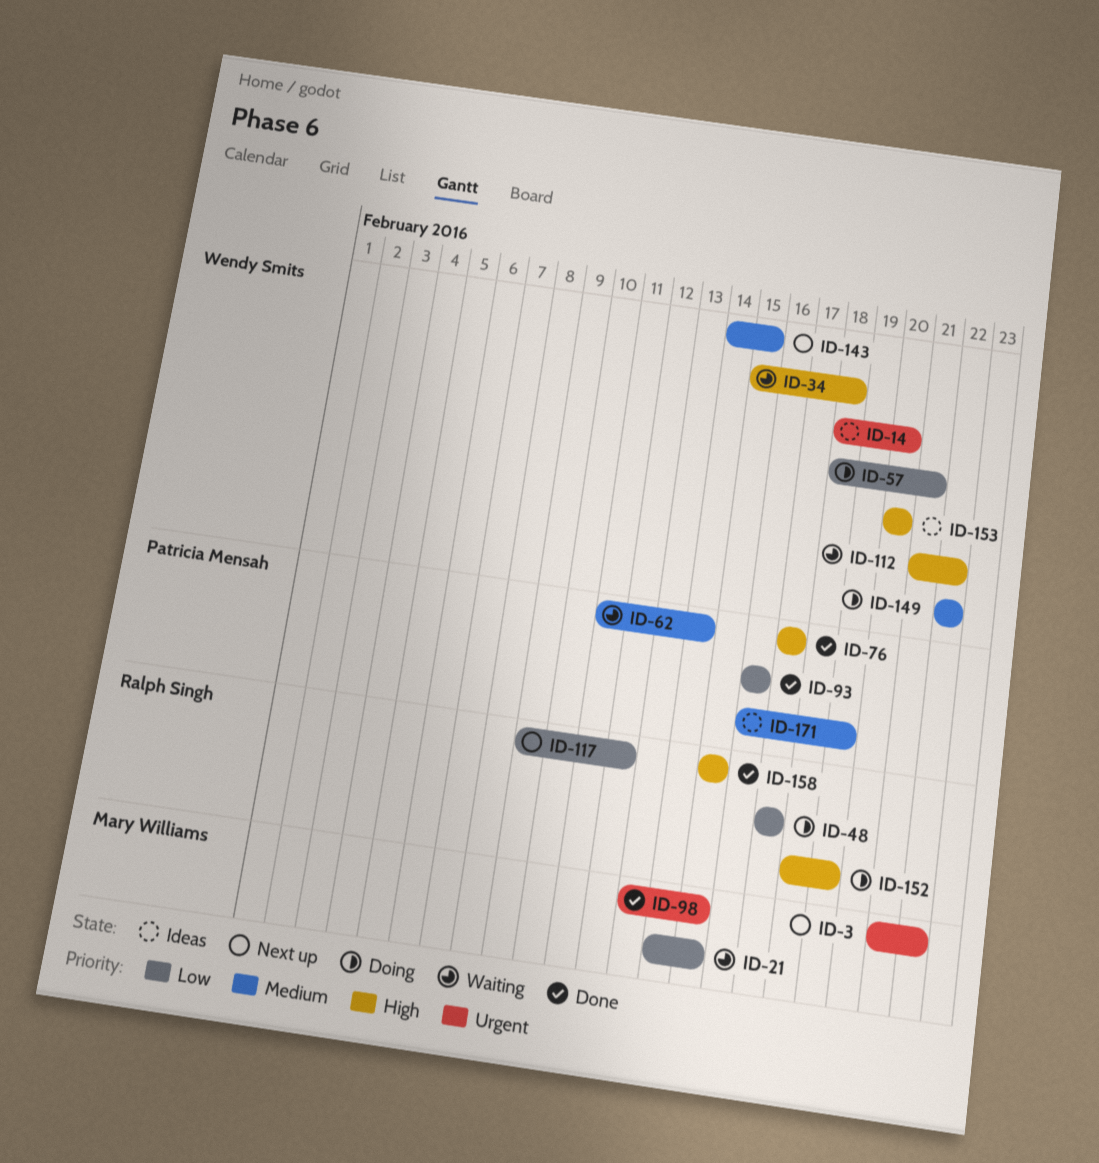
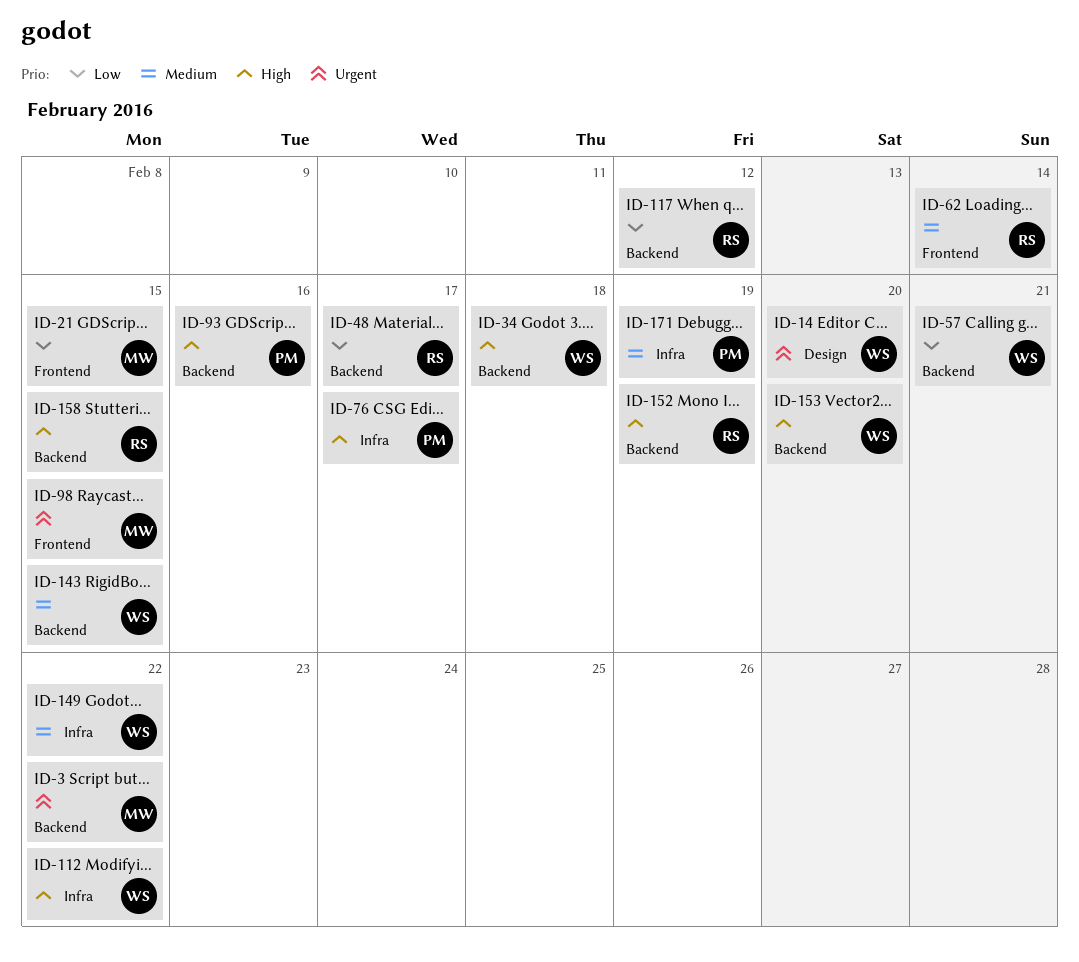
ID-62, owner: Patricia Mensah -> Ralph Singh
ID-93, priority: Low -> High

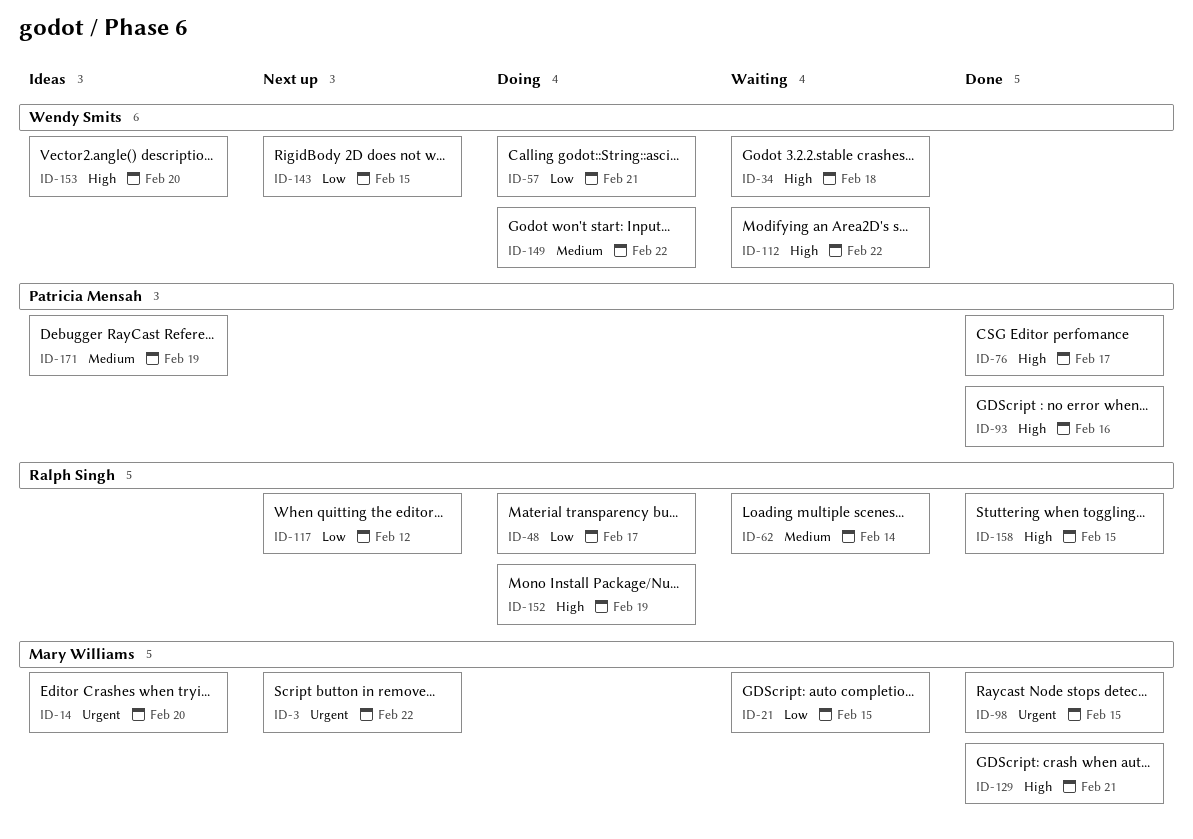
ID-14, owner: Wendy Smits -> Mary Williams
ID-129: none -> present
ID-143, priority: Medium -> Low

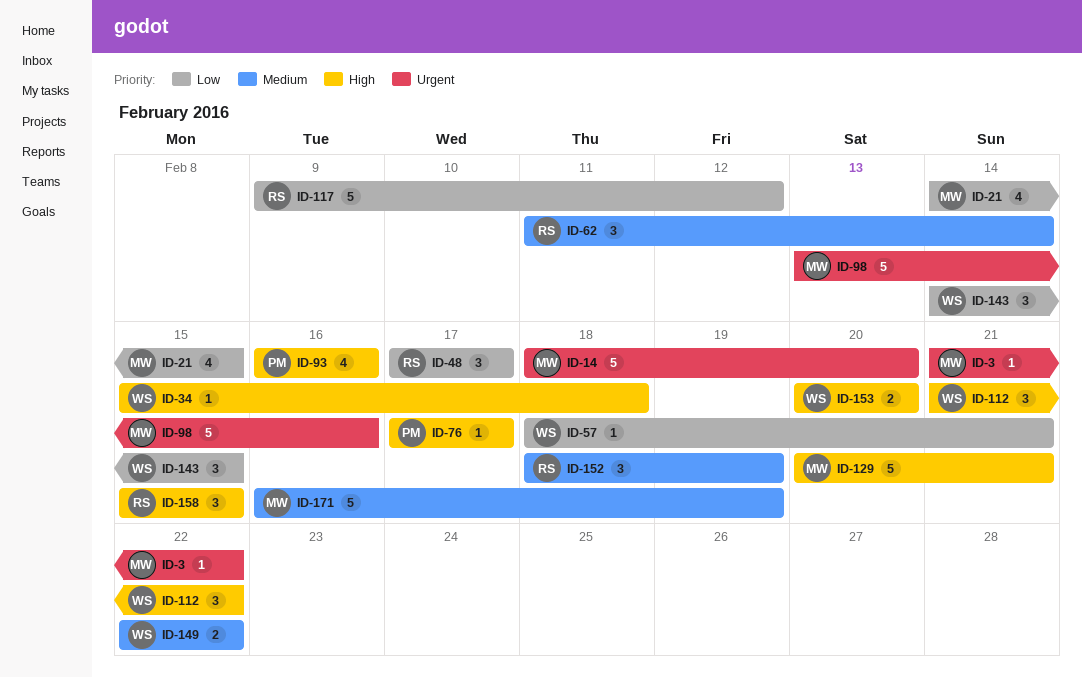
ID-98, due: Feb 15 -> Feb 16
ID-152, priority: High -> Medium
ID-171, owner: Patricia Mensah -> Mary Williams

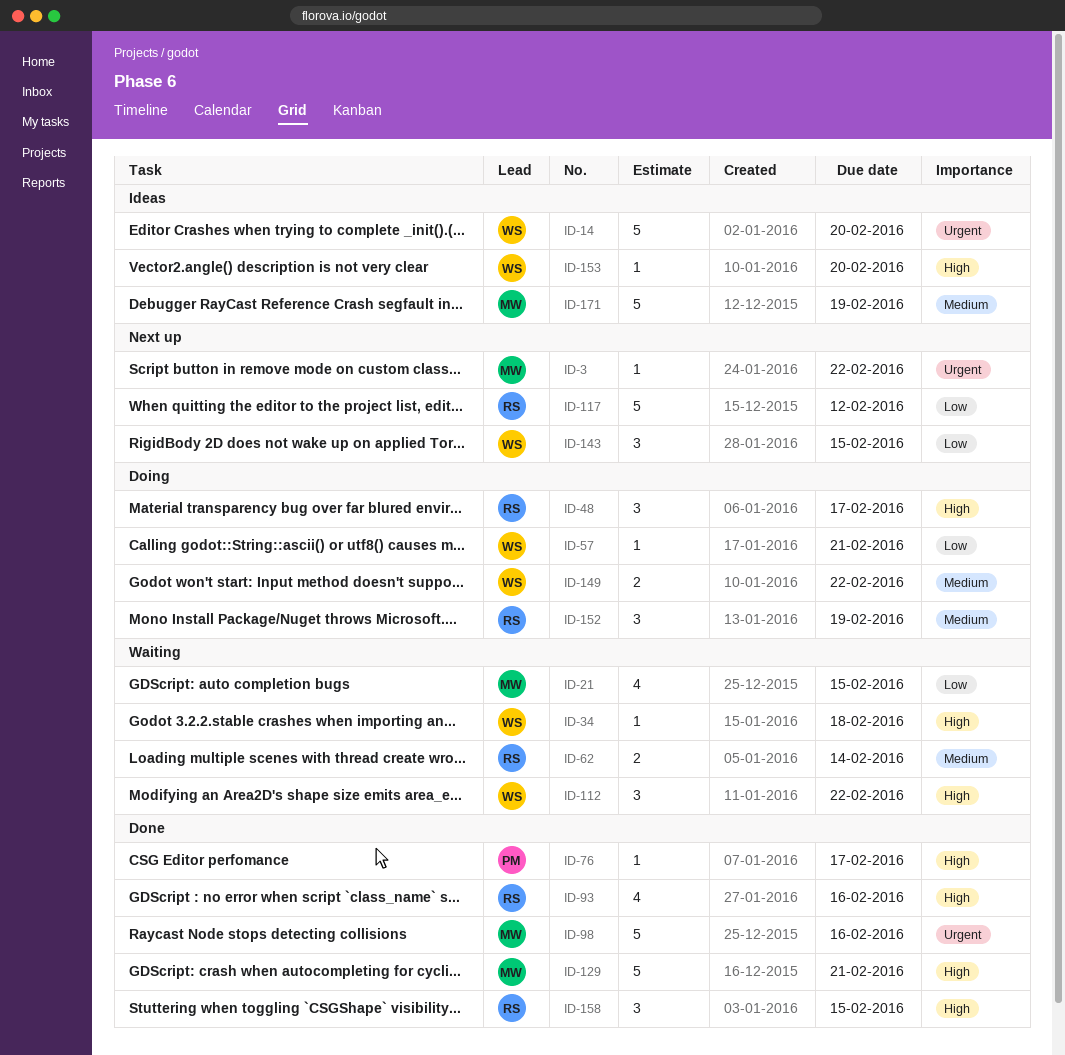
ID-14, owner: MW -> WS
ID-48, priority: Low -> High
ID-62, estimate: 3 -> 2
ID-93, owner: PM -> RS
ID-153, estimate: 2 -> 1

